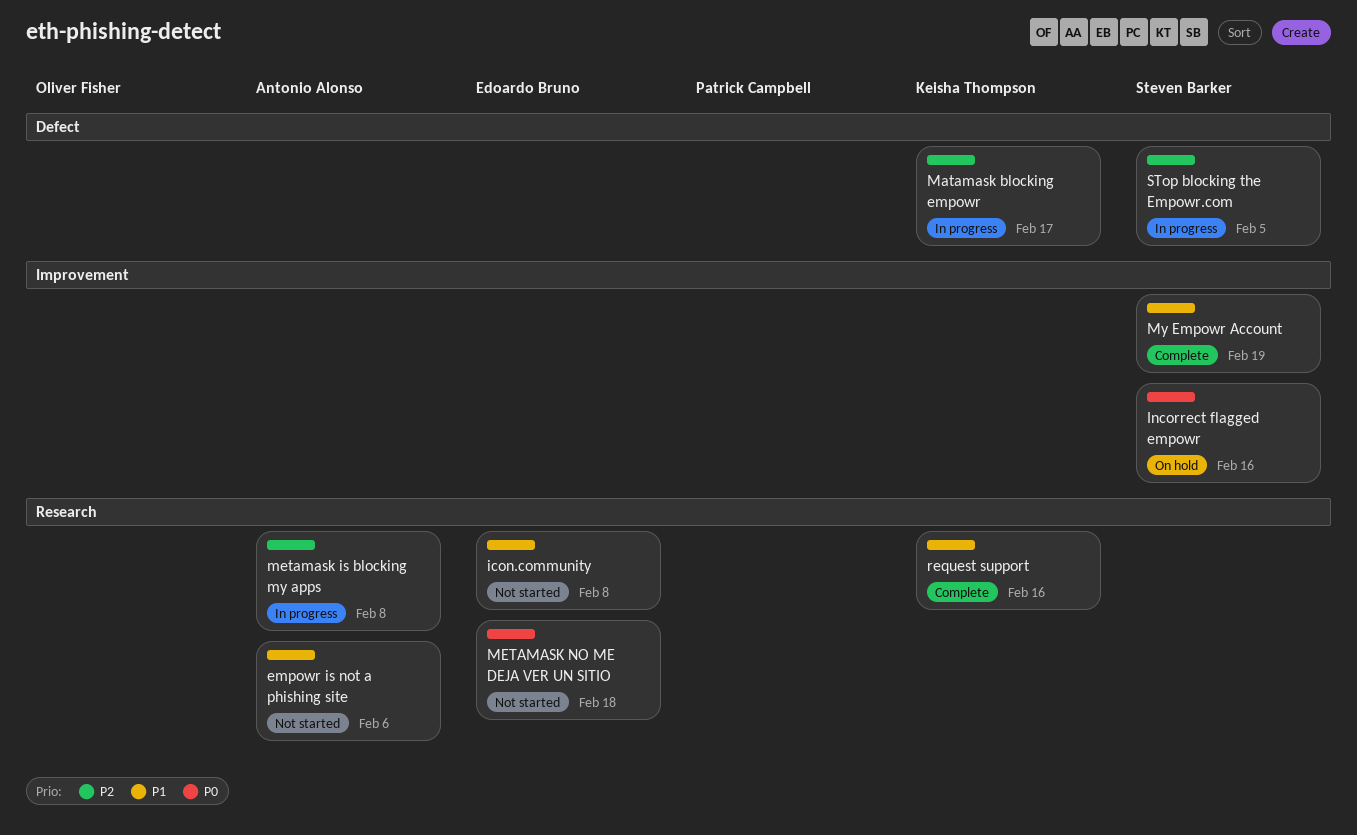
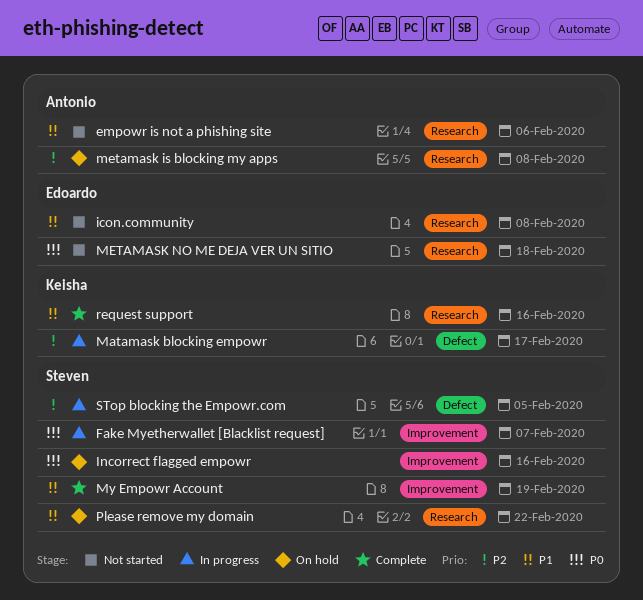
Fake Myetherwallet [Blacklist request]: none -> present
metamask is blocking my apps, status: In progress -> On hold
Please remove my domain: none -> present

